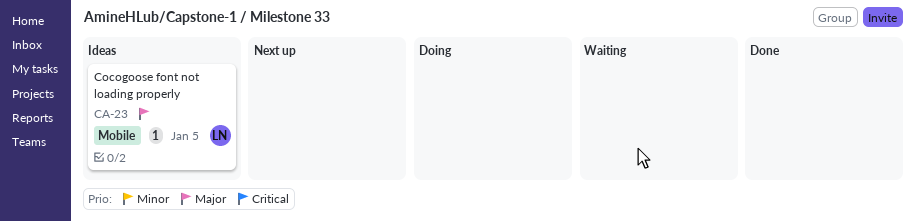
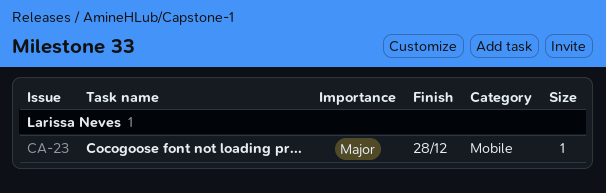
CA-23, due: Jan 5 -> Dec 28

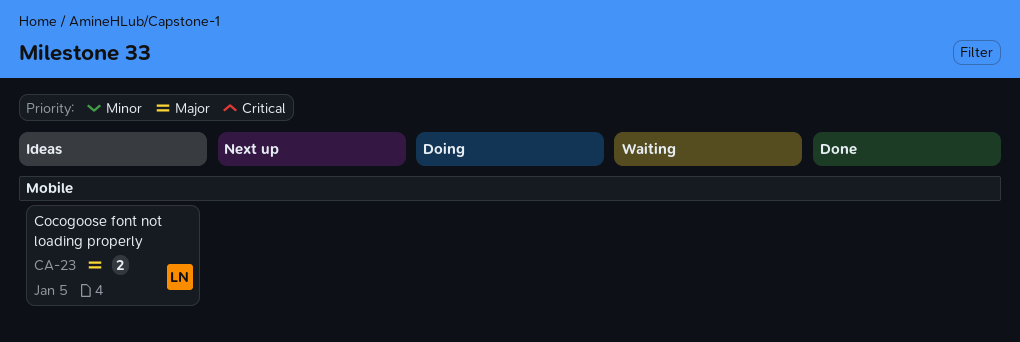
CA-23, estimate: 1 -> 2
CA-23, due: Dec 28 -> Jan 5

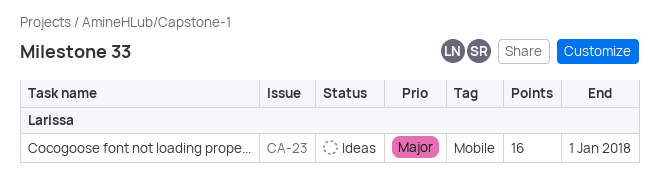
CA-23, estimate: 2 -> 16
CA-23, due: Jan 5 -> Jan 1

